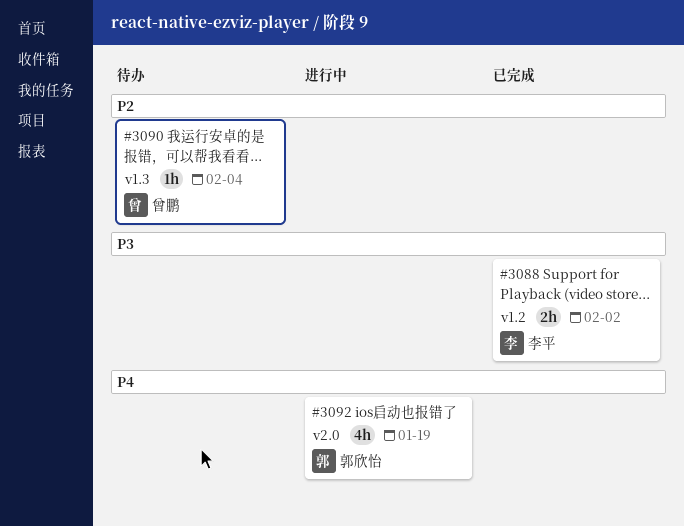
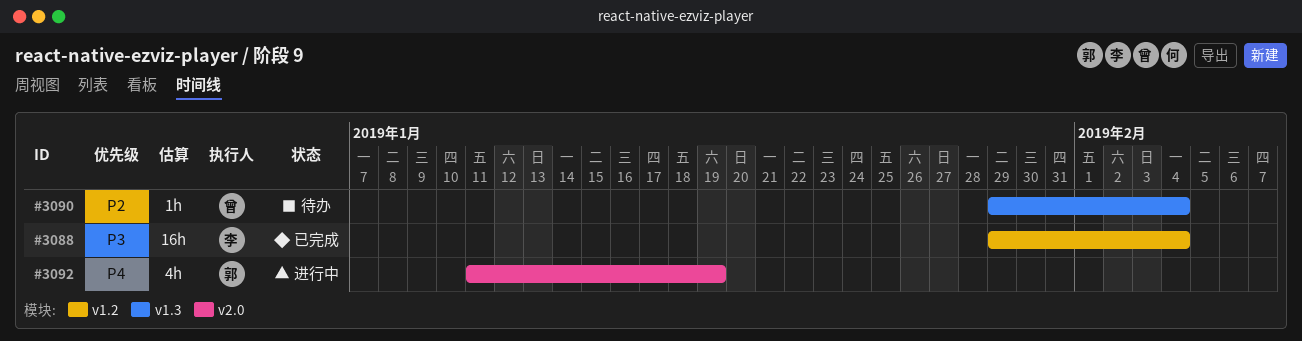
#3088, estimate: 2h -> 16h
#3088, due: Feb 2 -> Feb 4

